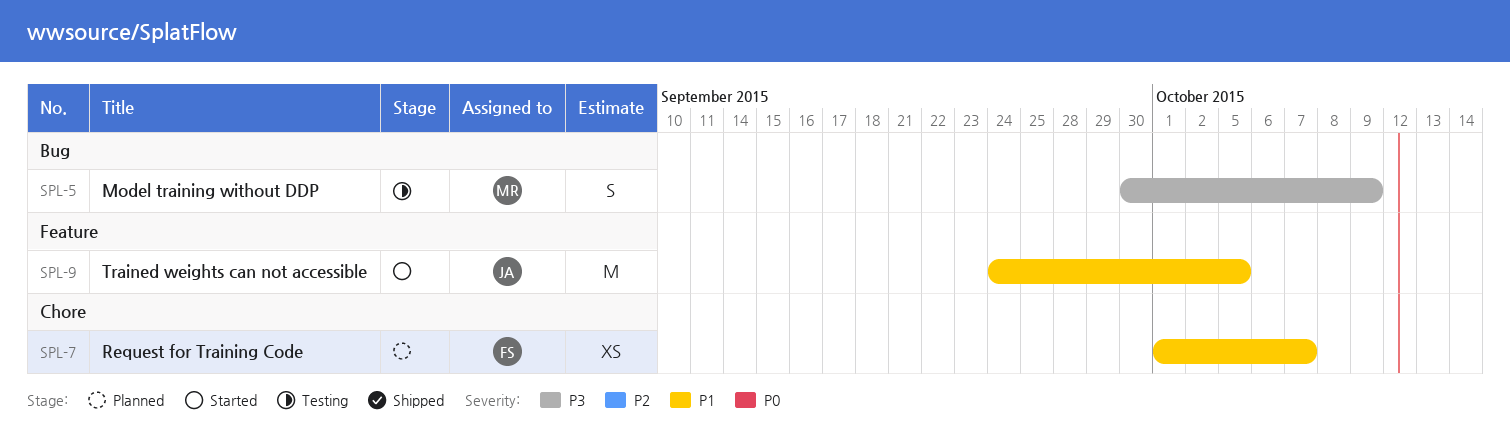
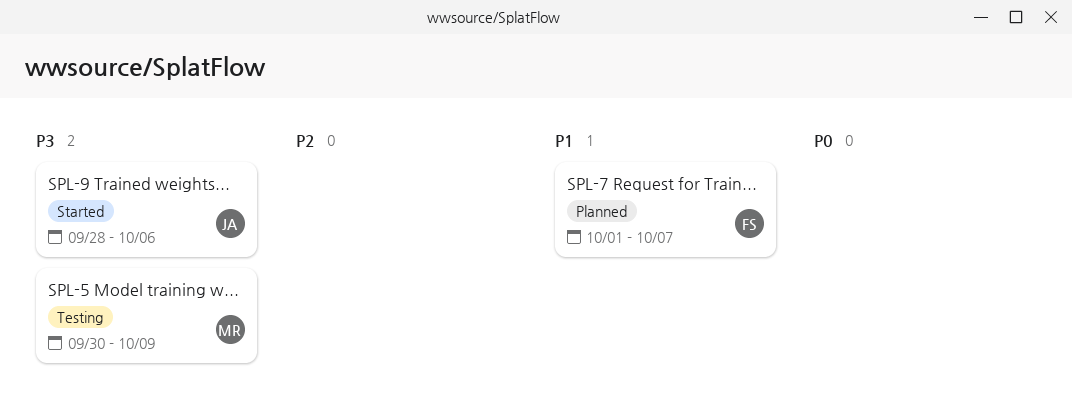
SPL-9, priority: P1 -> P3
SPL-9, start: Sep 24 -> Sep 28
SPL-9, due: Oct 5 -> Oct 6

